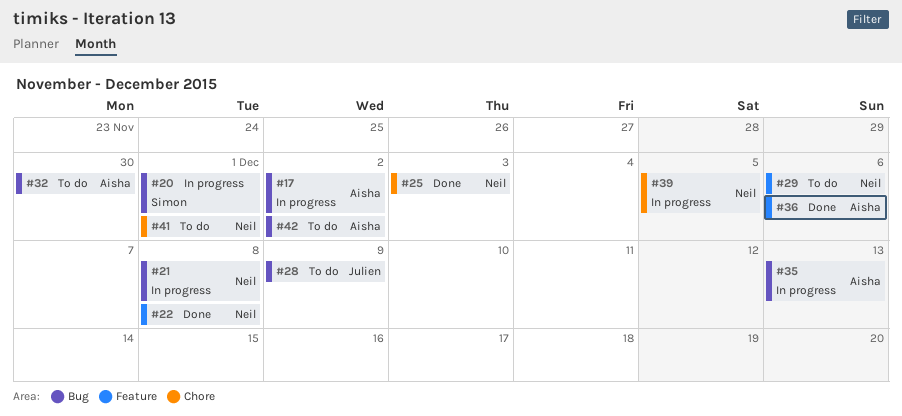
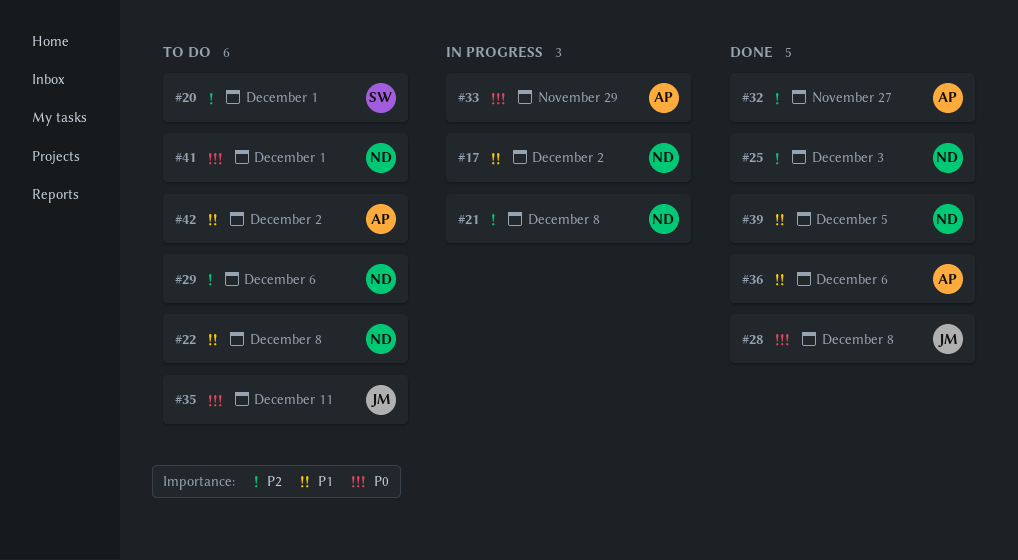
#17, owner: Aisha -> Neil
#20, status: In progress -> To do
#22, status: Done -> To do
#28, status: To do -> Done
#28, due: Dec 9 -> Dec 8
#32, status: To do -> Done
#32, due: Nov 30 -> Nov 27
#33: none -> present
#35, status: In progress -> To do
#35, owner: Aisha -> Julien
#35, due: Dec 13 -> Dec 11
#39, status: In progress -> Done

